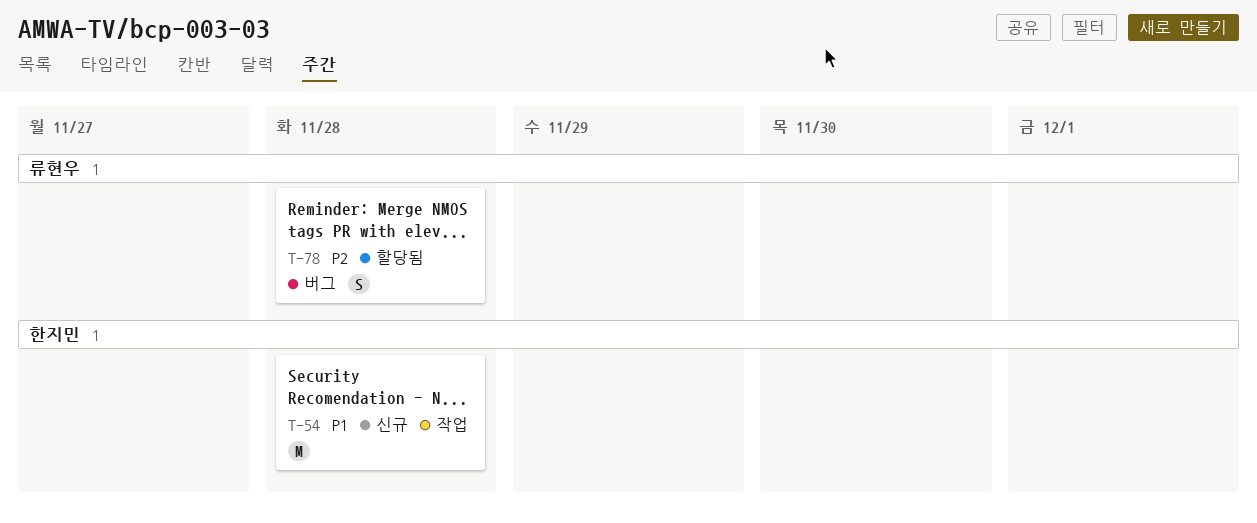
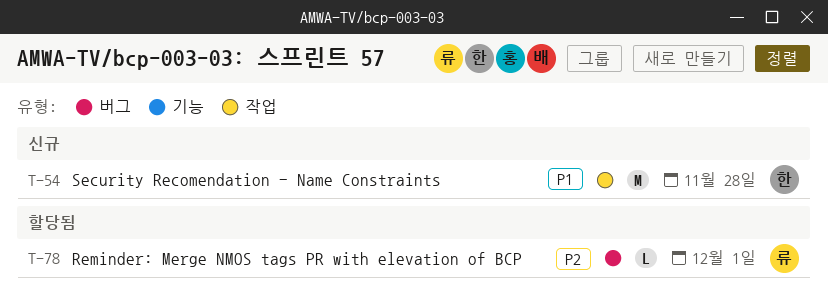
T-78, estimate: S -> L
T-78, due: Nov 28 -> Dec 1

